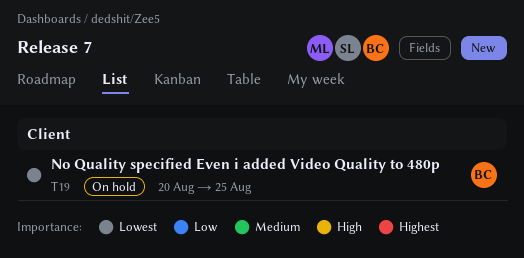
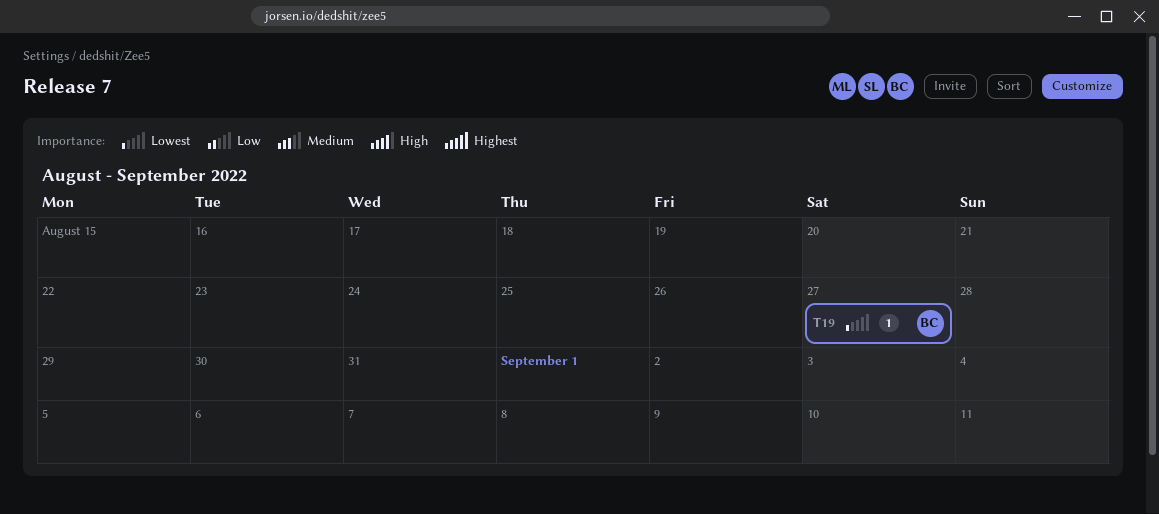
T19, due: Aug 25 -> Aug 27

